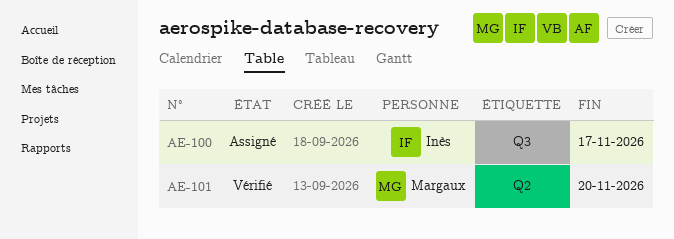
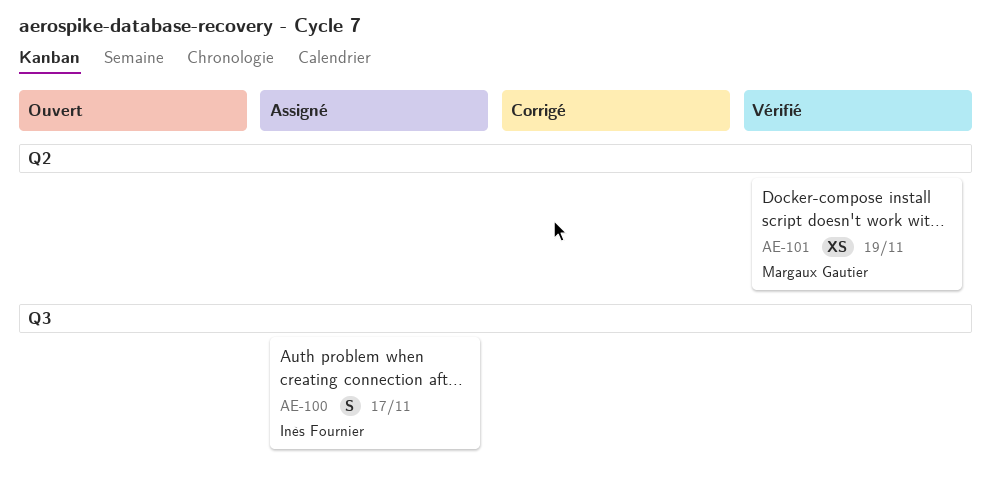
AE-101, due: Nov 20 -> Nov 19

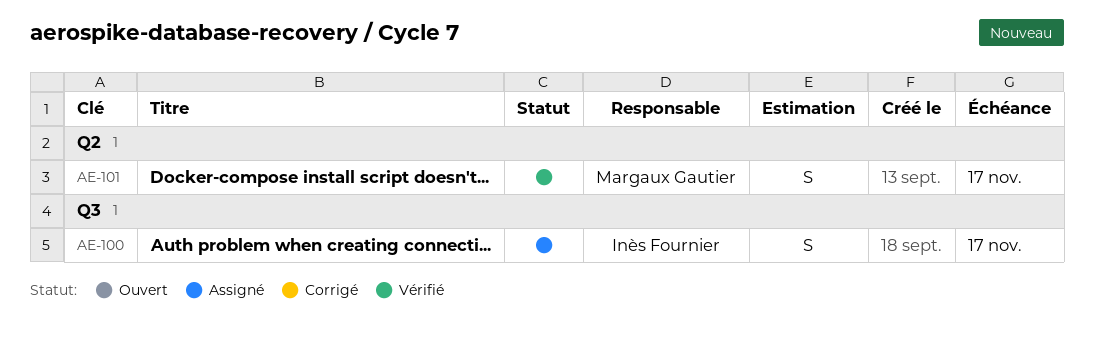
AE-101, estimate: XS -> S
AE-101, due: Nov 19 -> Nov 17

